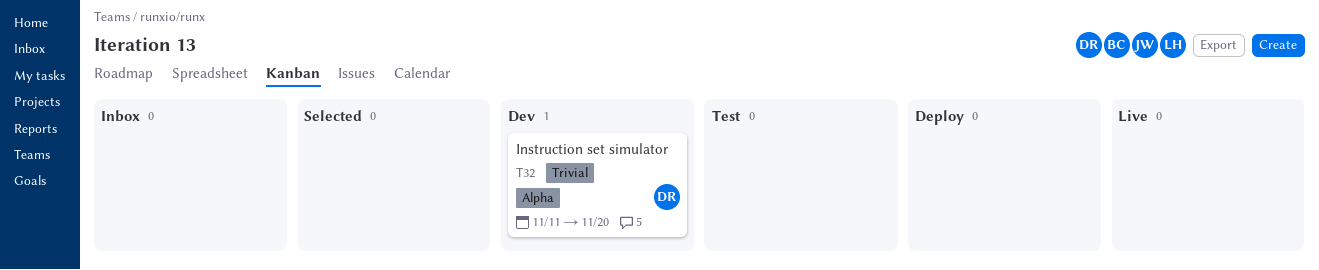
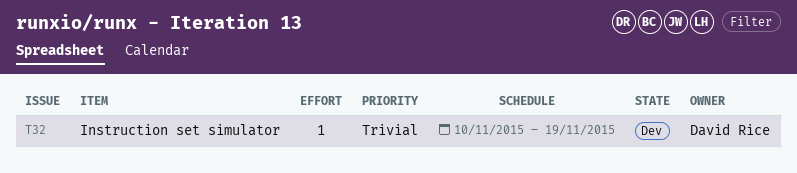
T32, start: Nov 11 -> Nov 10
T32, due: Nov 20 -> Nov 19

